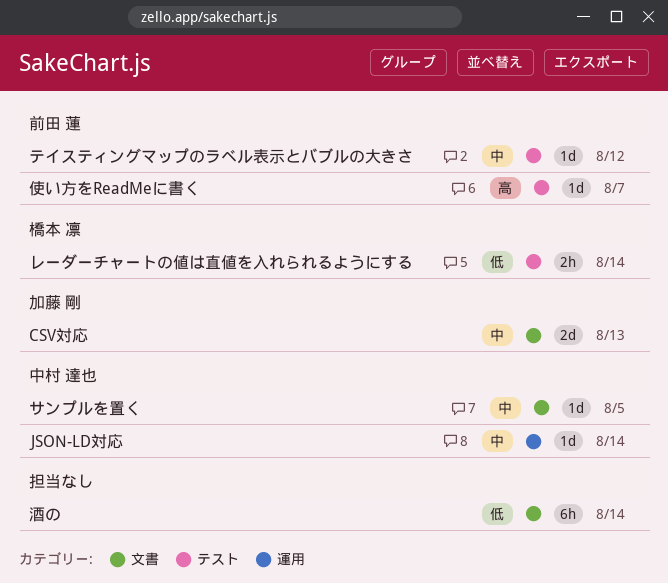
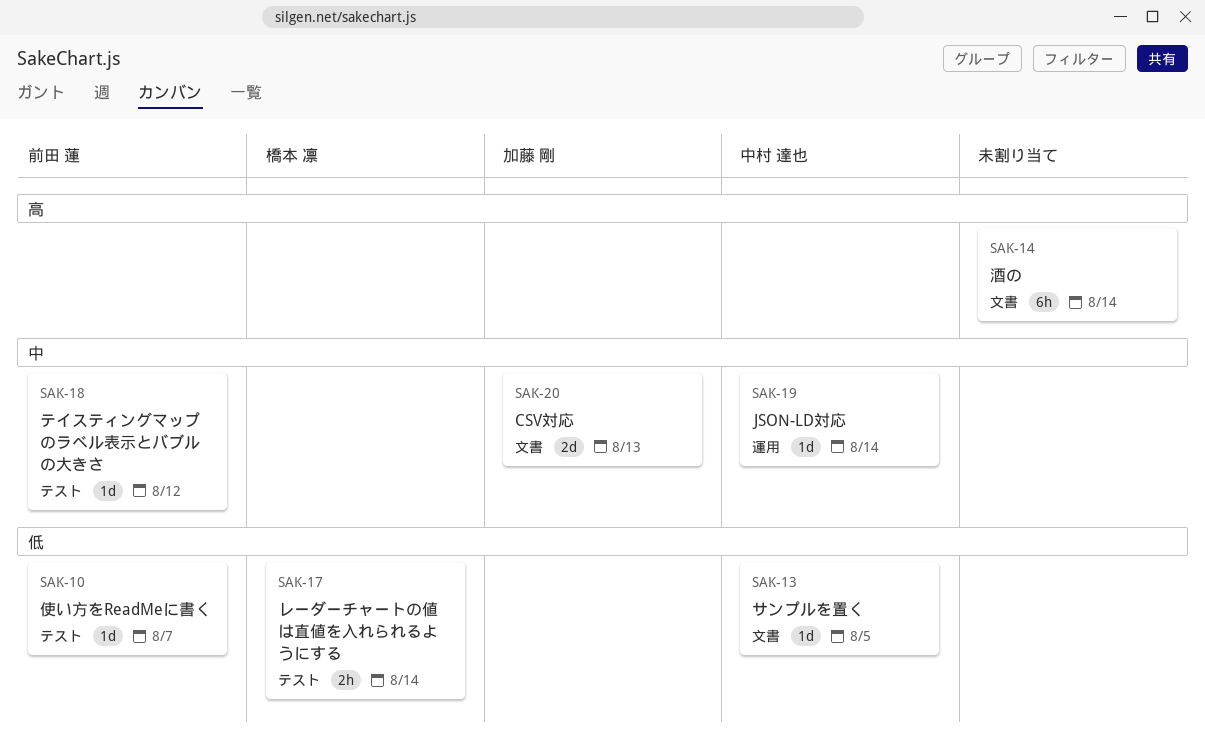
サンプルを置く, priority: 中 -> 低
使い方をReadMeに書く, priority: 高 -> 低
酒の, priority: 低 -> 高

